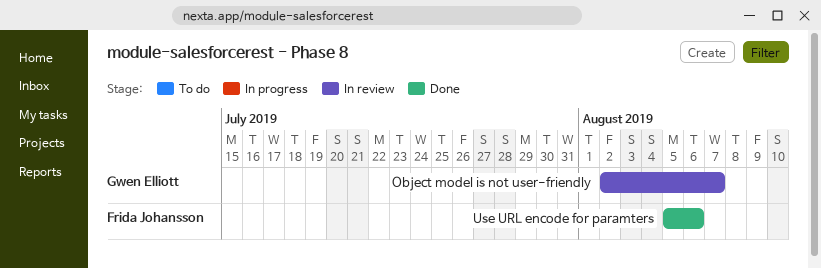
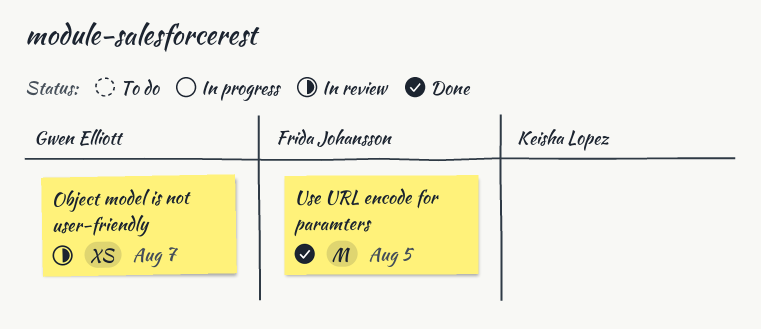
Use URL encode for paramters, due: Aug 6 -> Aug 5

